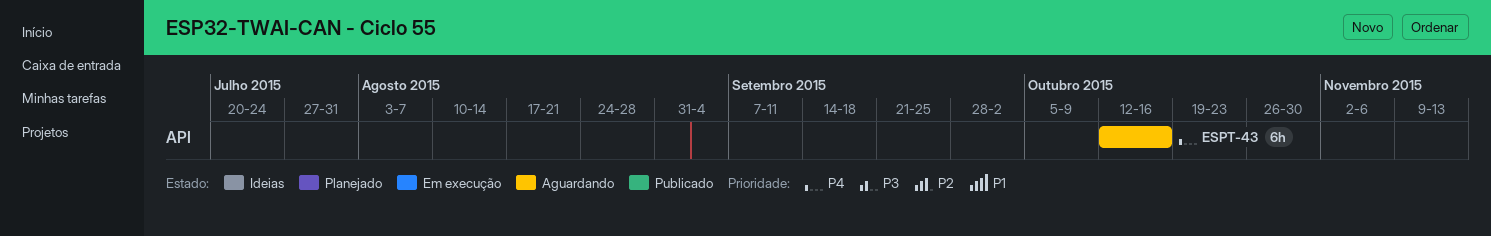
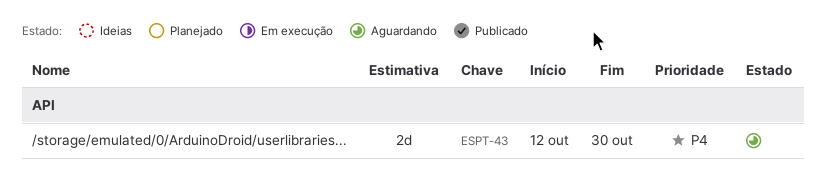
ESPT-43, estimate: 6h -> 2d
ESPT-43, due: Oct 16 -> Oct 30

